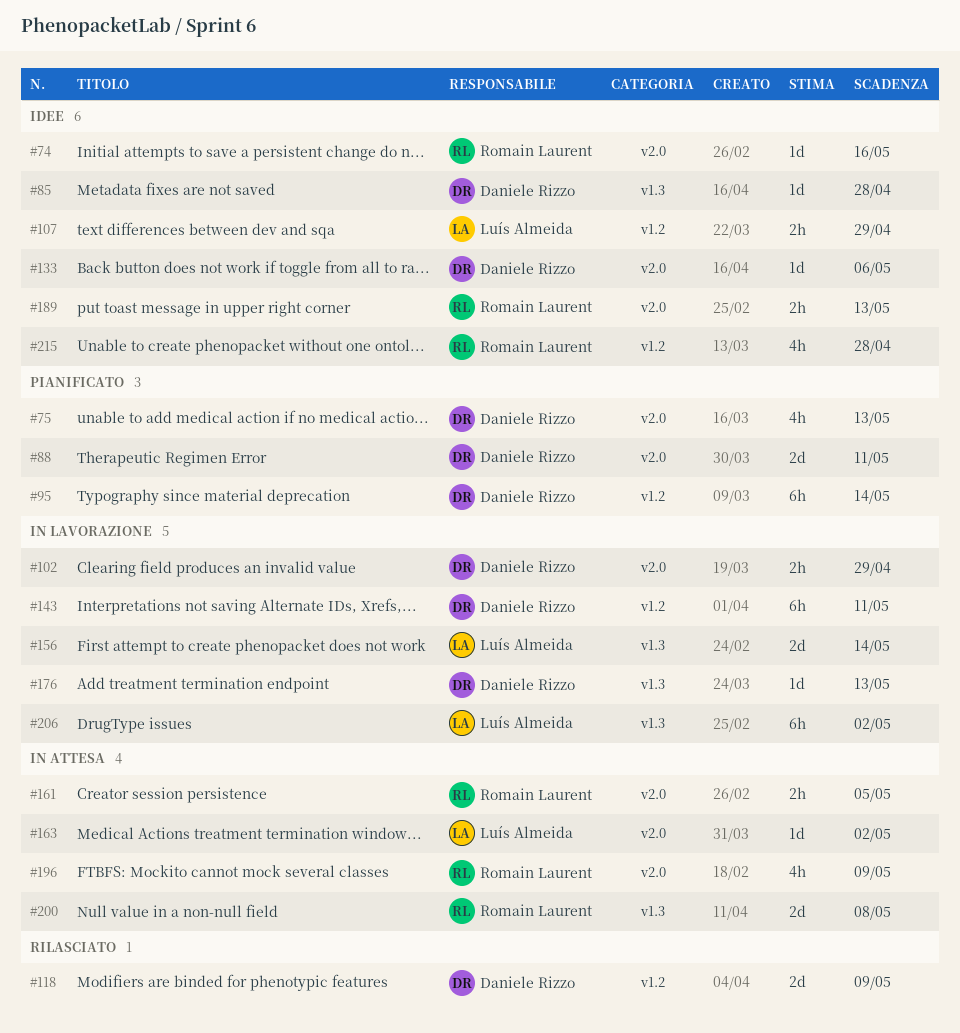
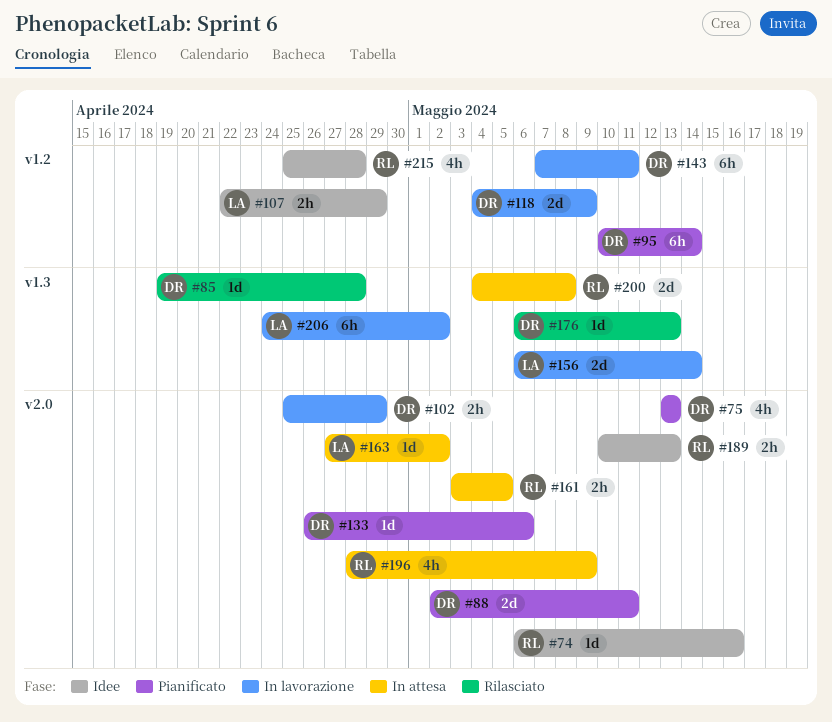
#85, status: Idee -> Rilasciato
#118, status: Rilasciato -> In lavorazione
#133, status: Idee -> Pianificato
#176, status: In lavorazione -> Rilasciato

